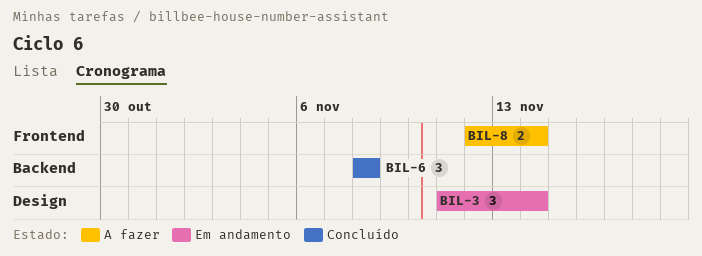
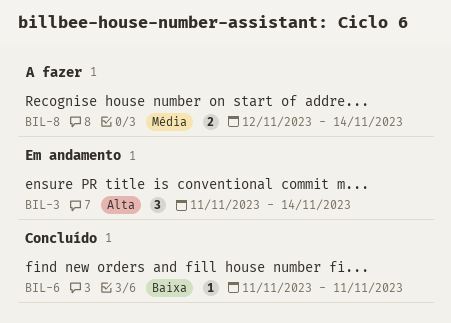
BIL-6, estimate: 3 -> 1
BIL-6, start: Nov 8 -> Nov 11
BIL-6, due: Nov 8 -> Nov 11

